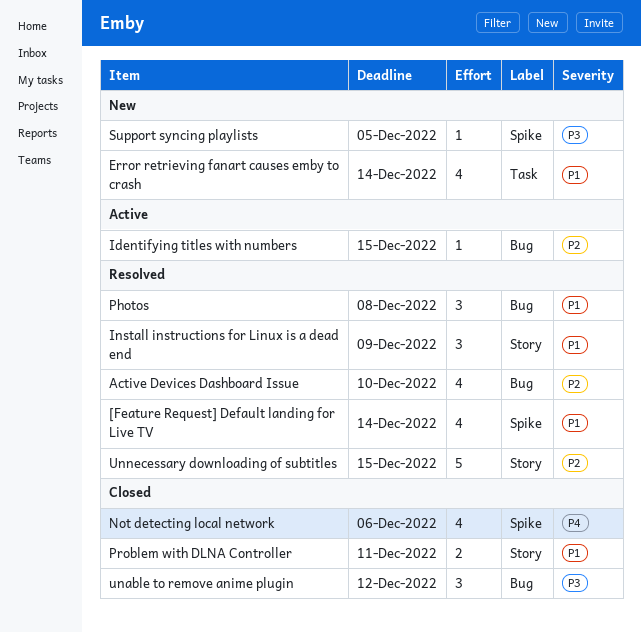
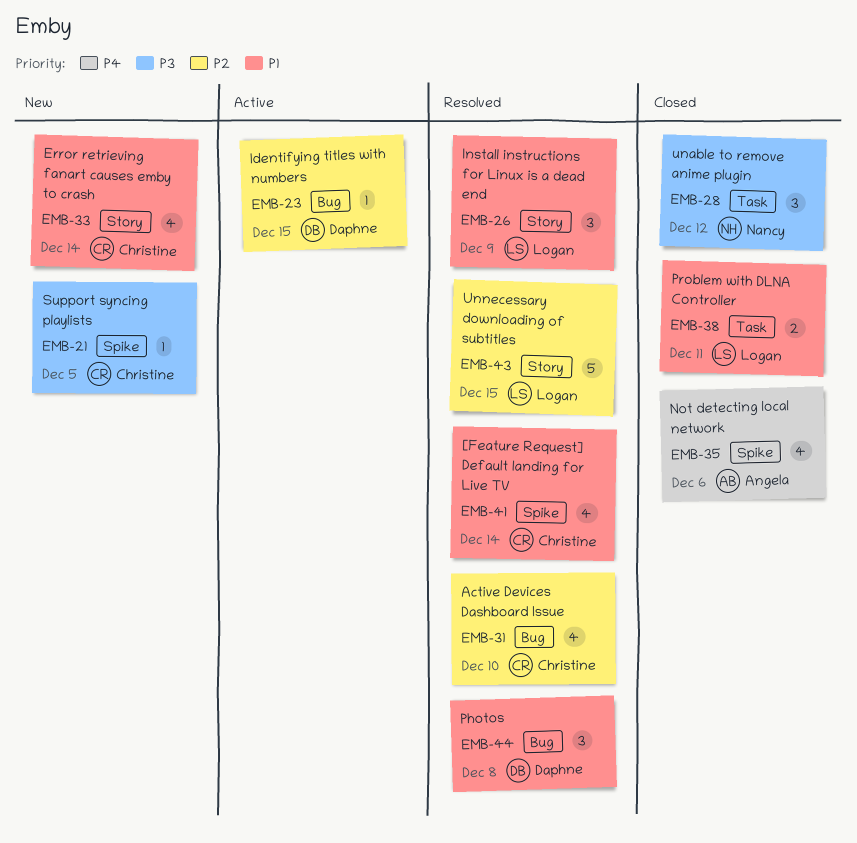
Error retrieving fanart causes emby to crash, label: Task -> Story
Problem with DLNA Controller, label: Story -> Task
unable to remove anime plugin, label: Bug -> Task

